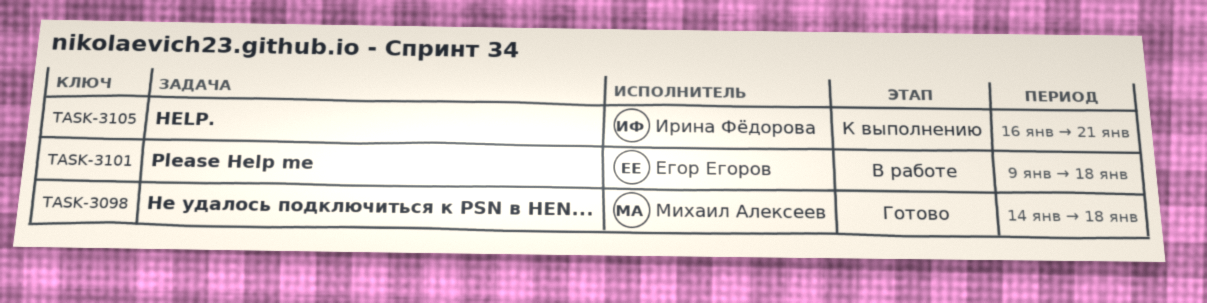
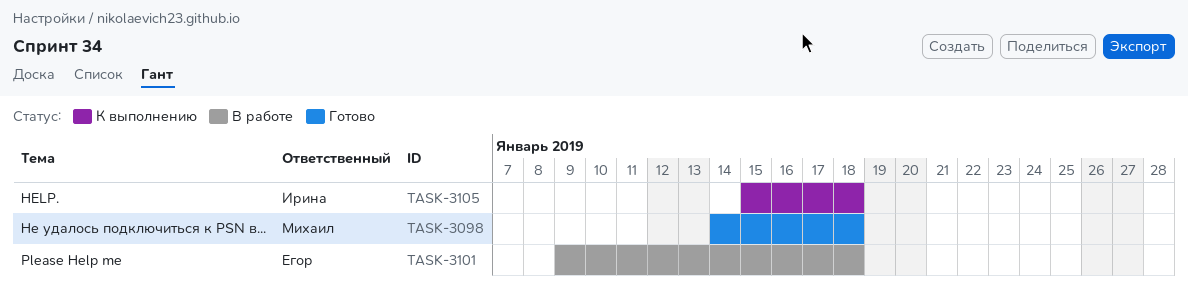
TASK-3105, start: Jan 16 -> Jan 15
TASK-3105, due: Jan 21 -> Jan 18

